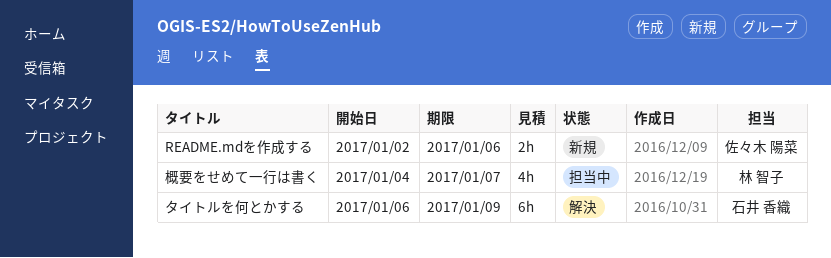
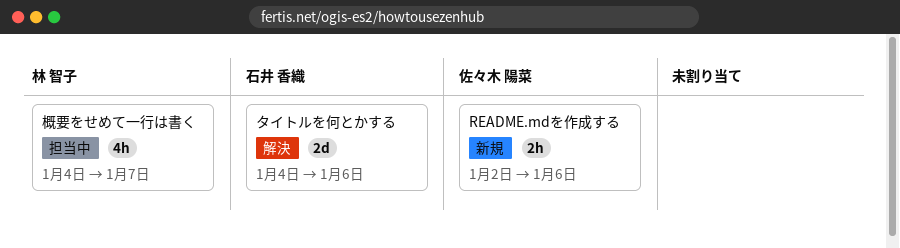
タイトルを何とかする, estimate: 6h -> 2d
タイトルを何とかする, start: Jan 6 -> Jan 4
タイトルを何とかする, due: Jan 9 -> Jan 6

